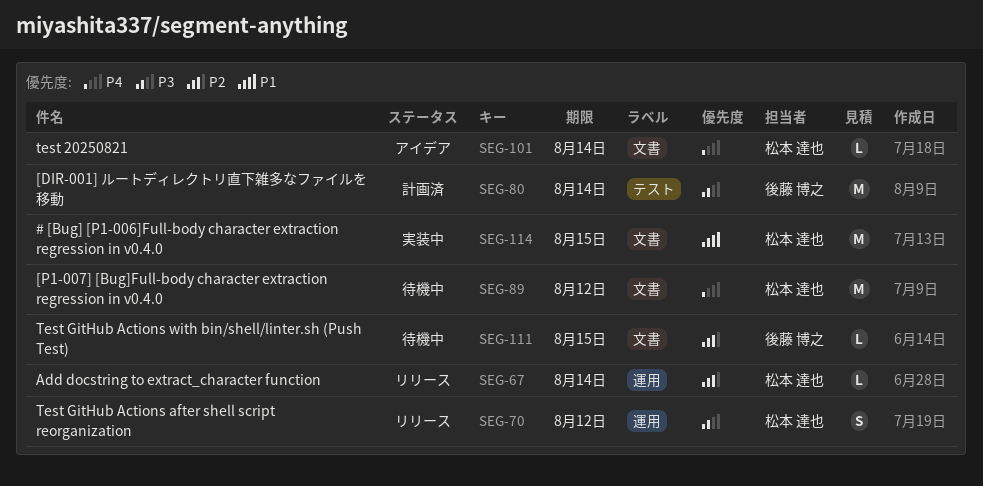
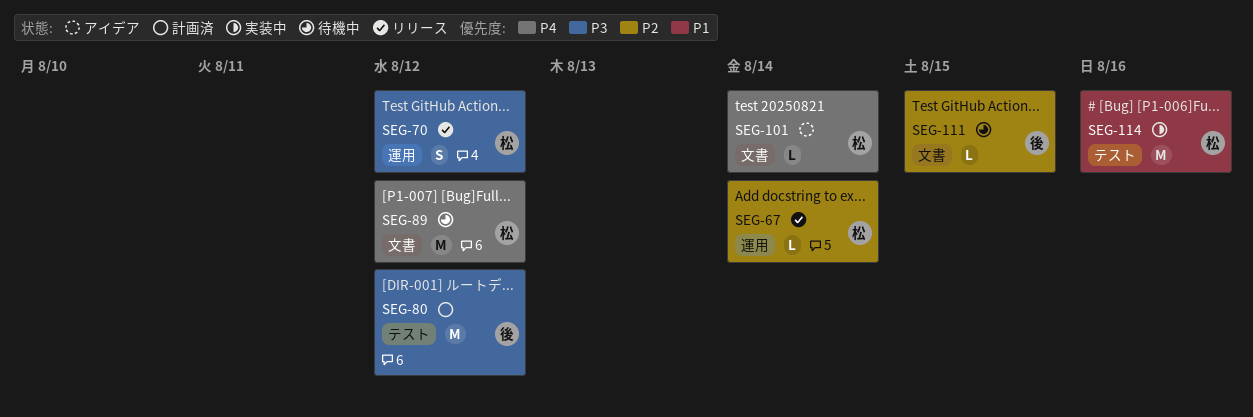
SEG-80, due: Aug 14 -> Aug 12
SEG-114, label: 文書 -> テスト
SEG-114, due: Aug 15 -> Aug 16

